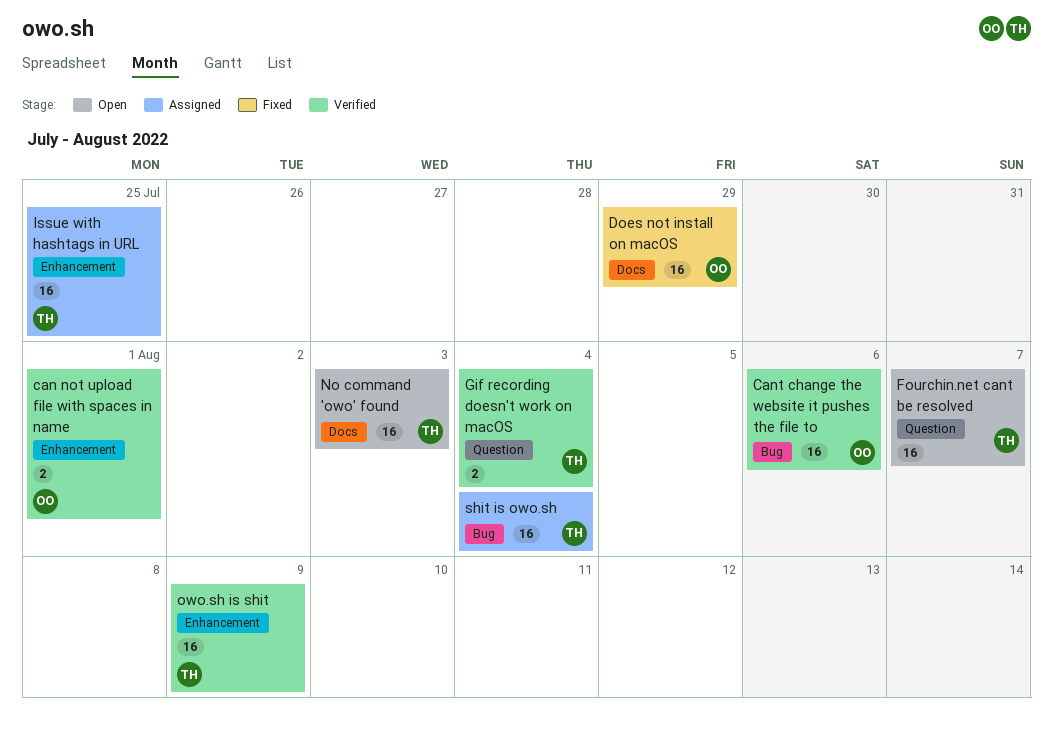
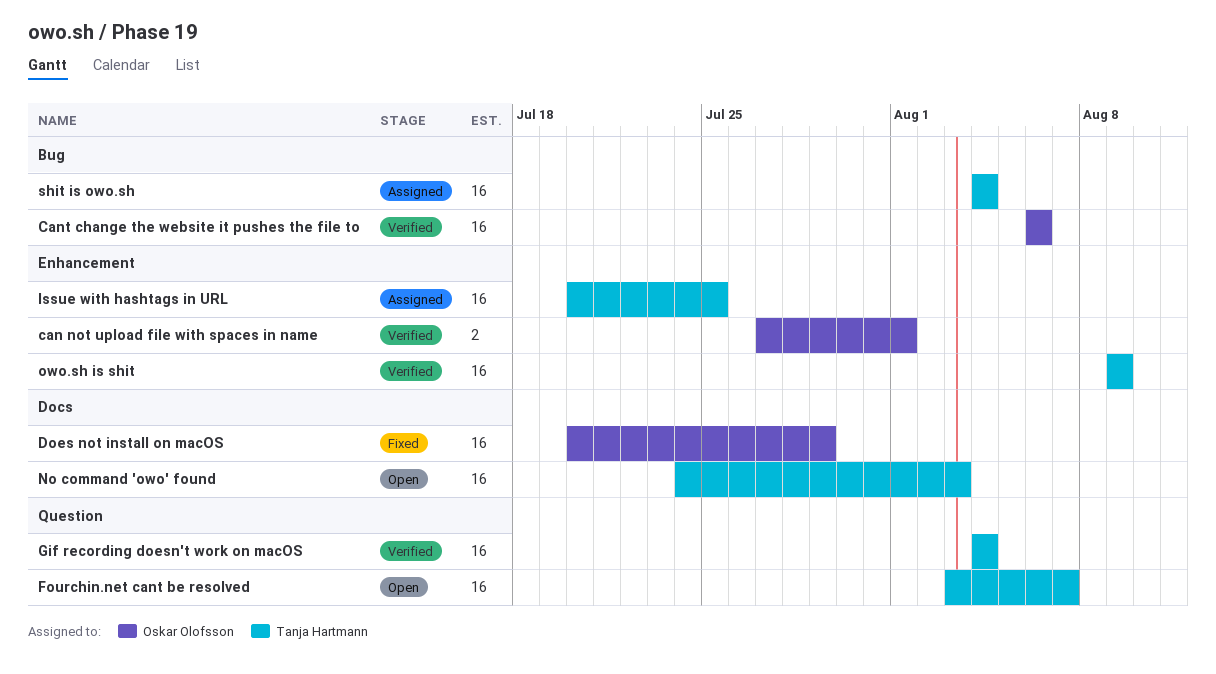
Gif recording doesn't work on macOS, estimate: 2 -> 16

